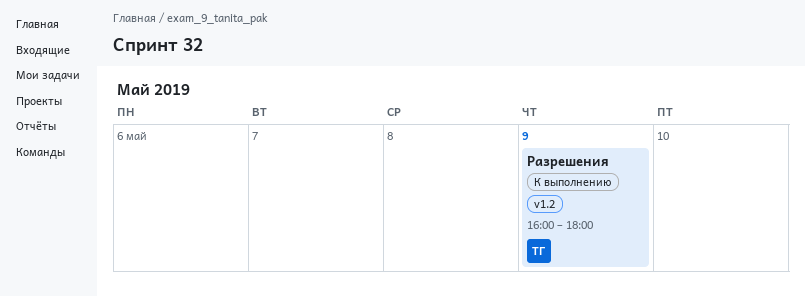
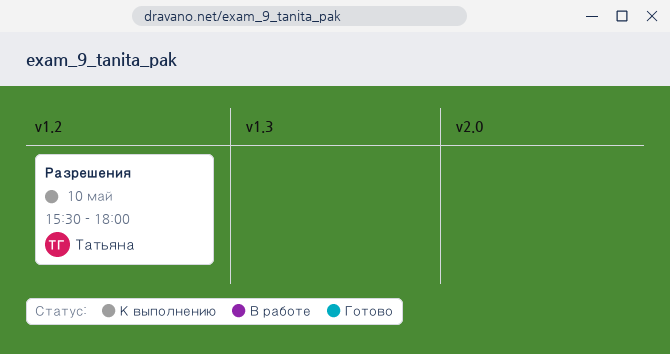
Разрешения, day: May 9 -> May 10
Разрешения, begins: 16:00 -> 15:30

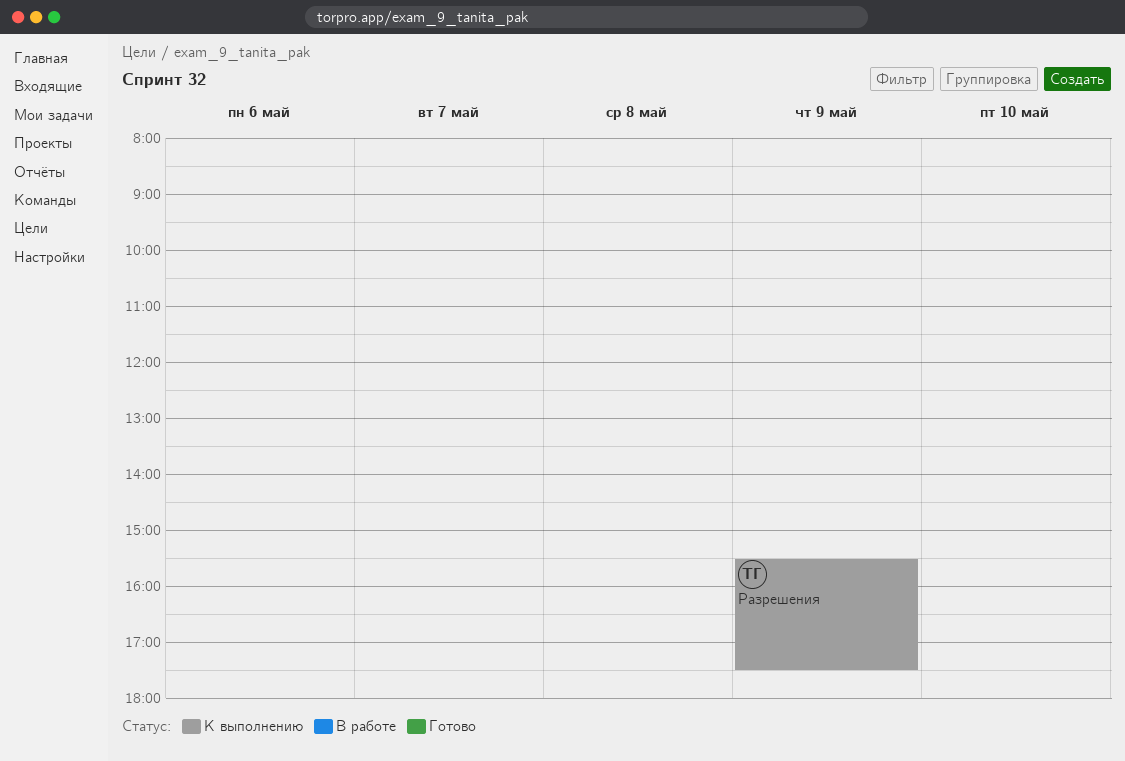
Разрешения, day: May 10 -> May 9
Разрешения, ends: 18:00 -> 17:30

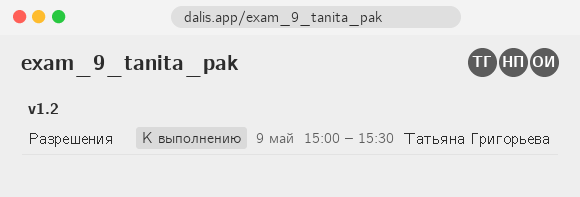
Разрешения, begins: 15:30 -> 15:00
Разрешения, ends: 17:30 -> 15:30

